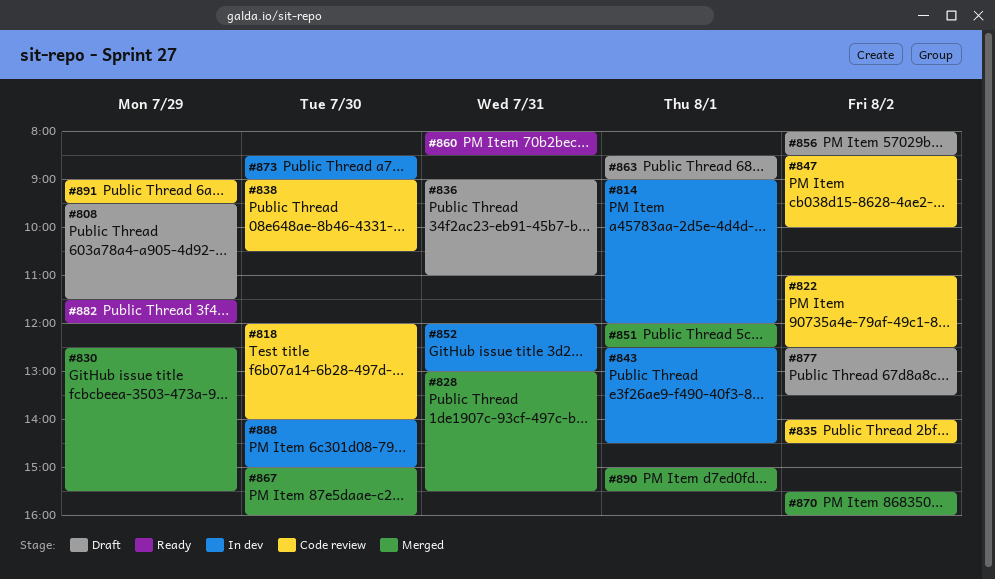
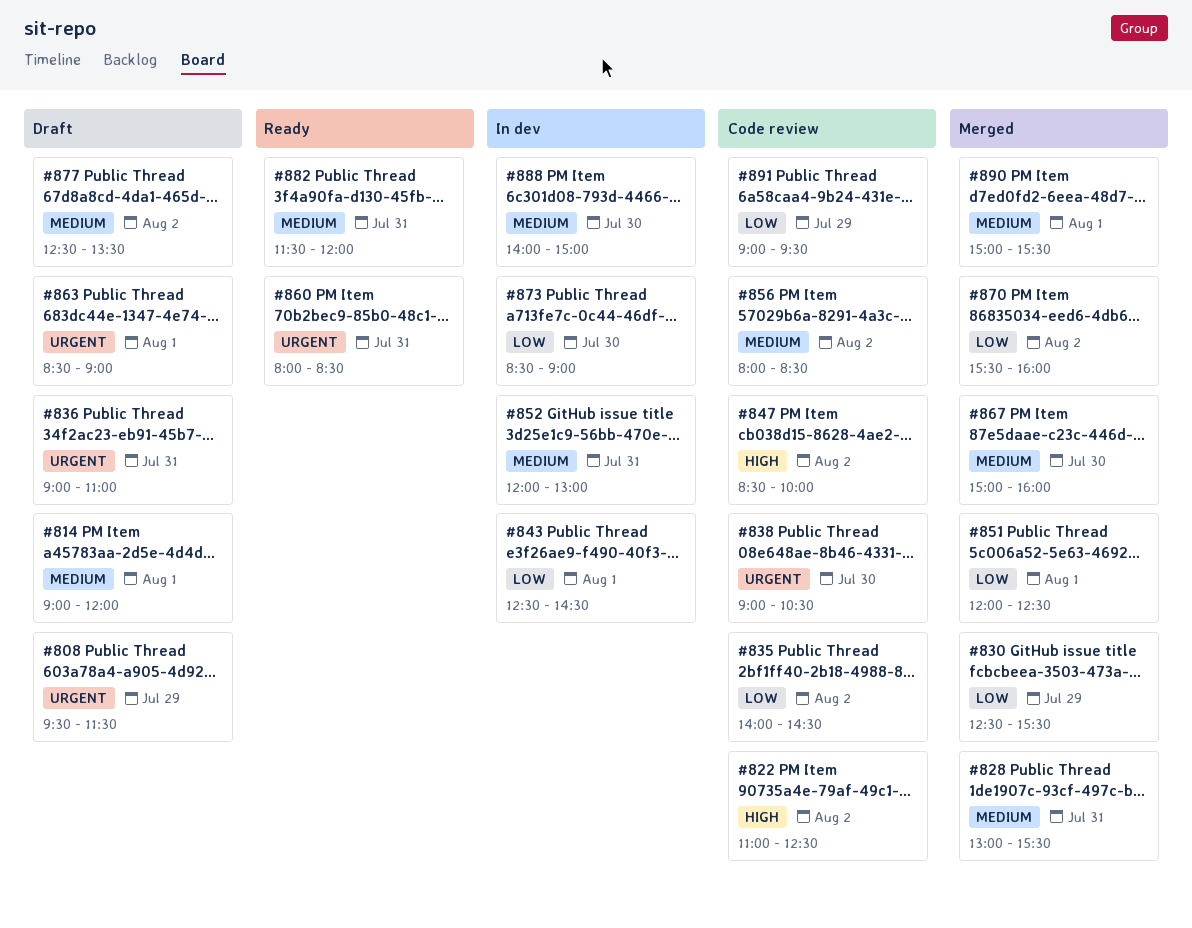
#814, status: In dev -> Draft
#818: present -> none
#856, status: Draft -> Code review
#882, day: Jul 29 -> Jul 31

